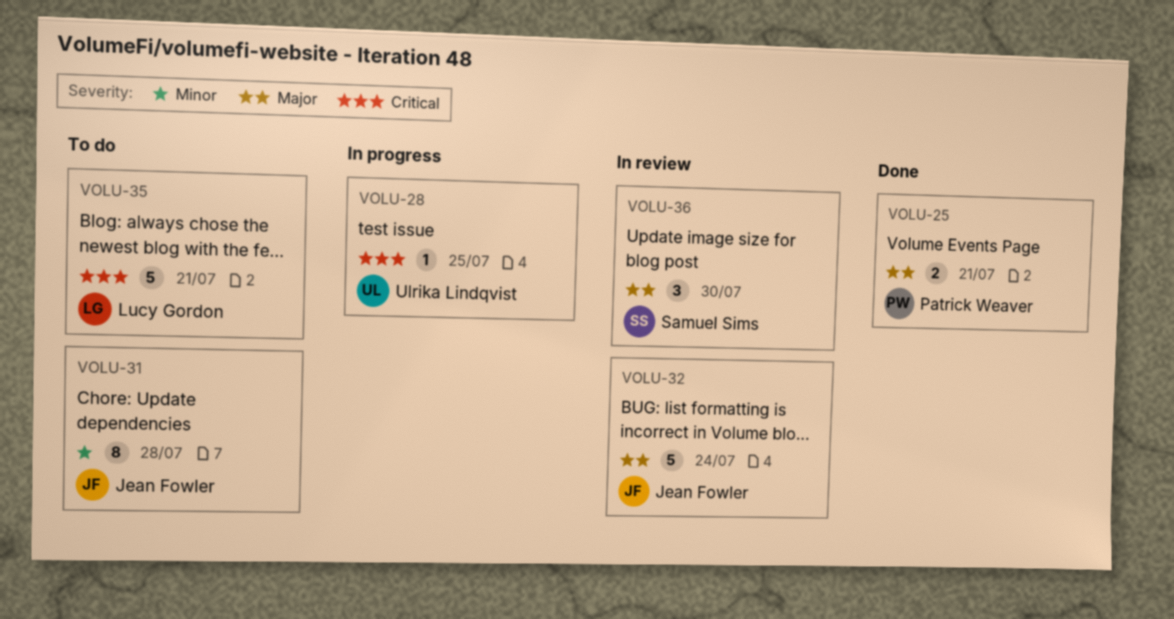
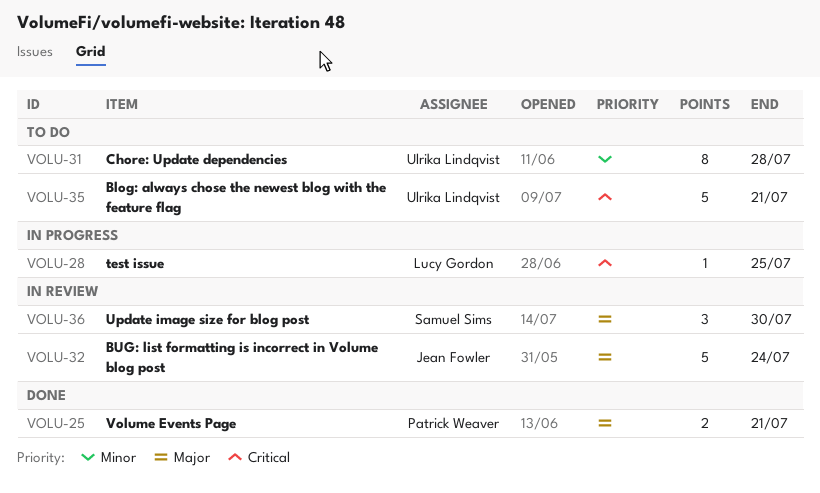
VOLU-28, owner: Ulrika Lindqvist -> Lucy Gordon
VOLU-31, owner: Jean Fowler -> Ulrika Lindqvist
VOLU-35, owner: Lucy Gordon -> Ulrika Lindqvist

